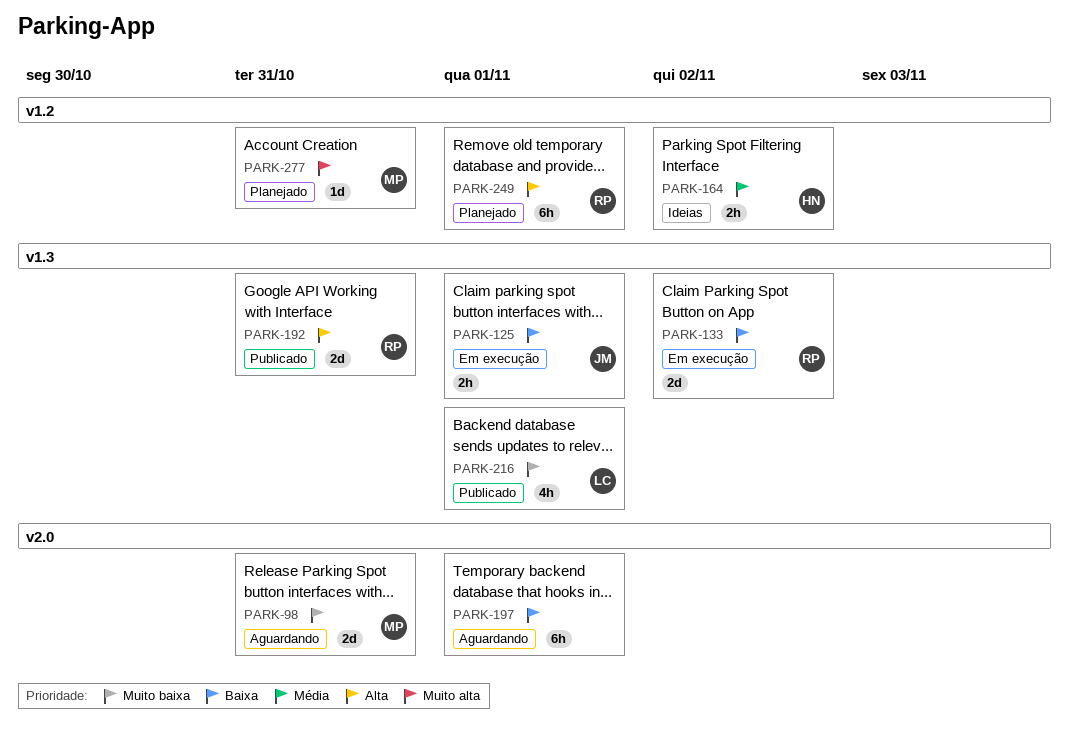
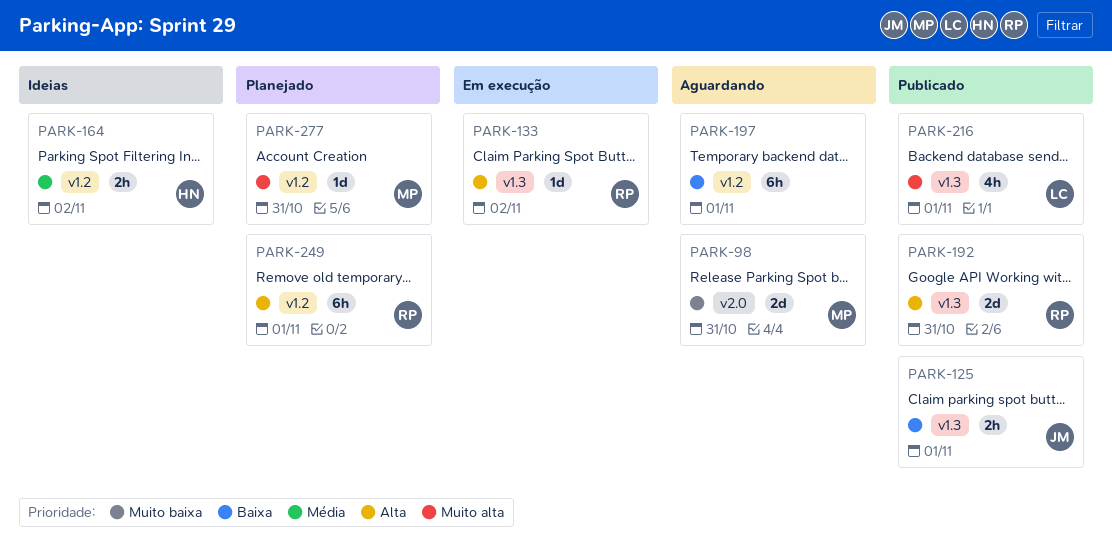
PARK-125, status: Em execução -> Publicado
PARK-133, priority: Baixa -> Alta
PARK-133, estimate: 2d -> 1d
PARK-197, label: v2.0 -> v1.2
PARK-216, priority: Muito baixa -> Muito alta

